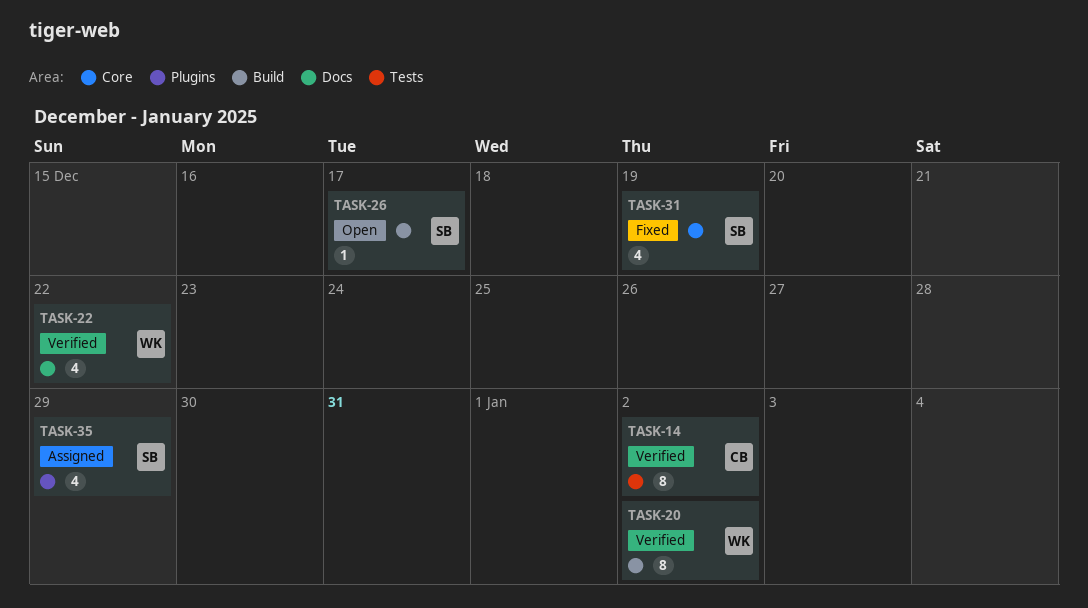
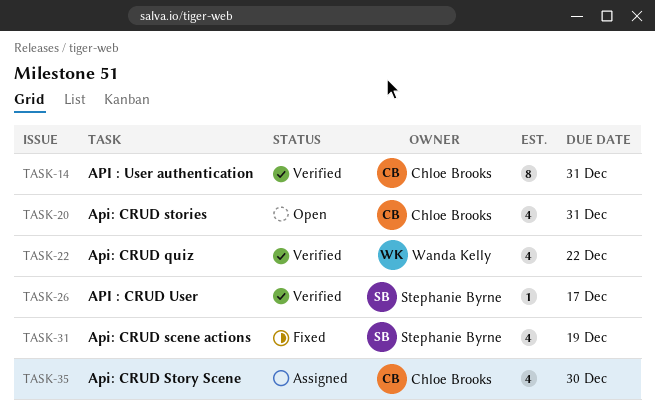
TASK-14, due: Jan 2 -> Dec 31
TASK-20, status: Verified -> Open
TASK-20, owner: Wanda Kelly -> Chloe Brooks
TASK-20, estimate: 8 -> 4
TASK-20, due: Jan 2 -> Dec 31
TASK-26, status: Open -> Verified
TASK-35, owner: Stephanie Byrne -> Chloe Brooks
TASK-35, due: Dec 29 -> Dec 30

